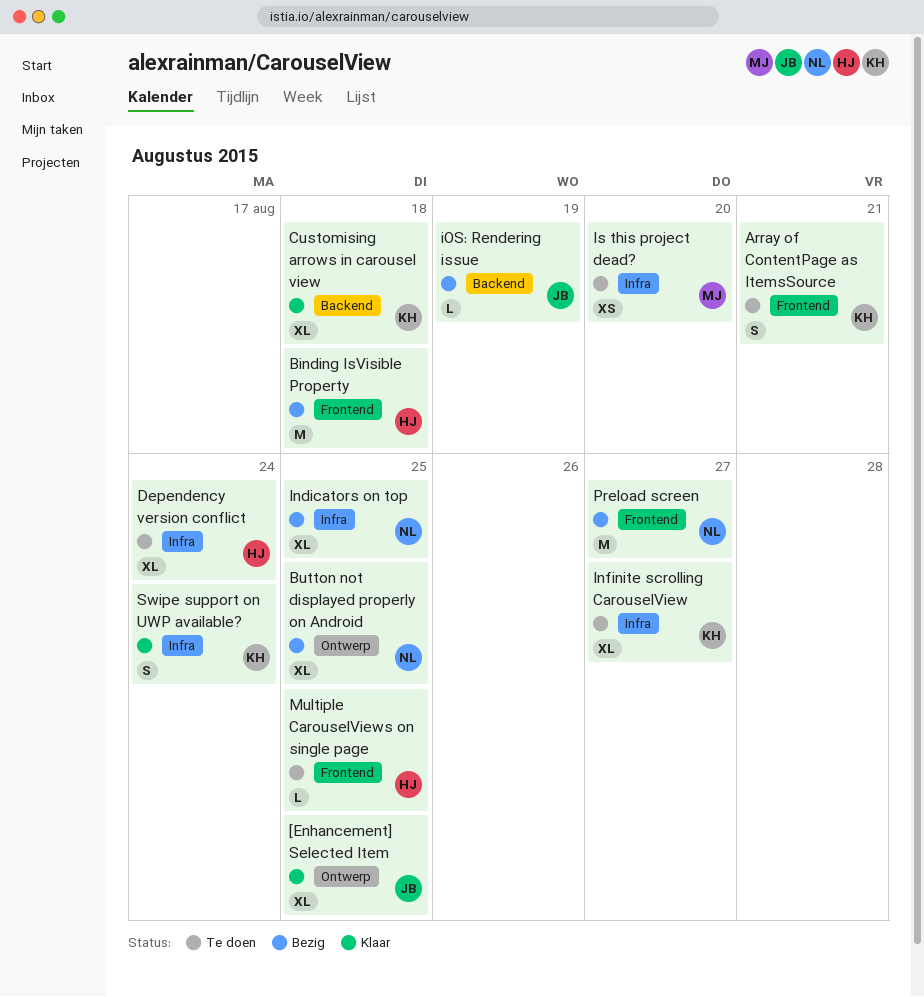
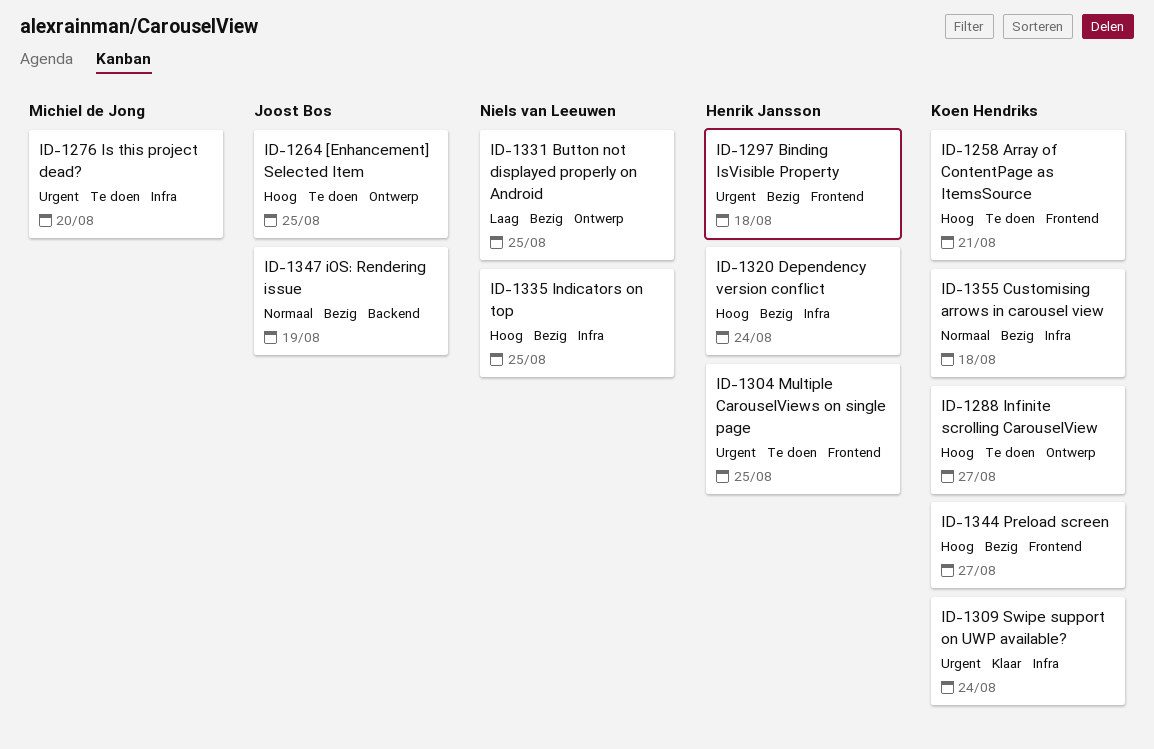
[Enhancement] Selected Item, status: Klaar -> Te doen
Customising arrows in carousel view, status: Klaar -> Bezig
Customising arrows in carousel view, label: Backend -> Infra
Dependency version conflict, status: Te doen -> Bezig
Infinite scrolling CarouselView, label: Infra -> Ontwerp
Preload screen, owner: Niels van Leeuwen -> Koen Hendriks

